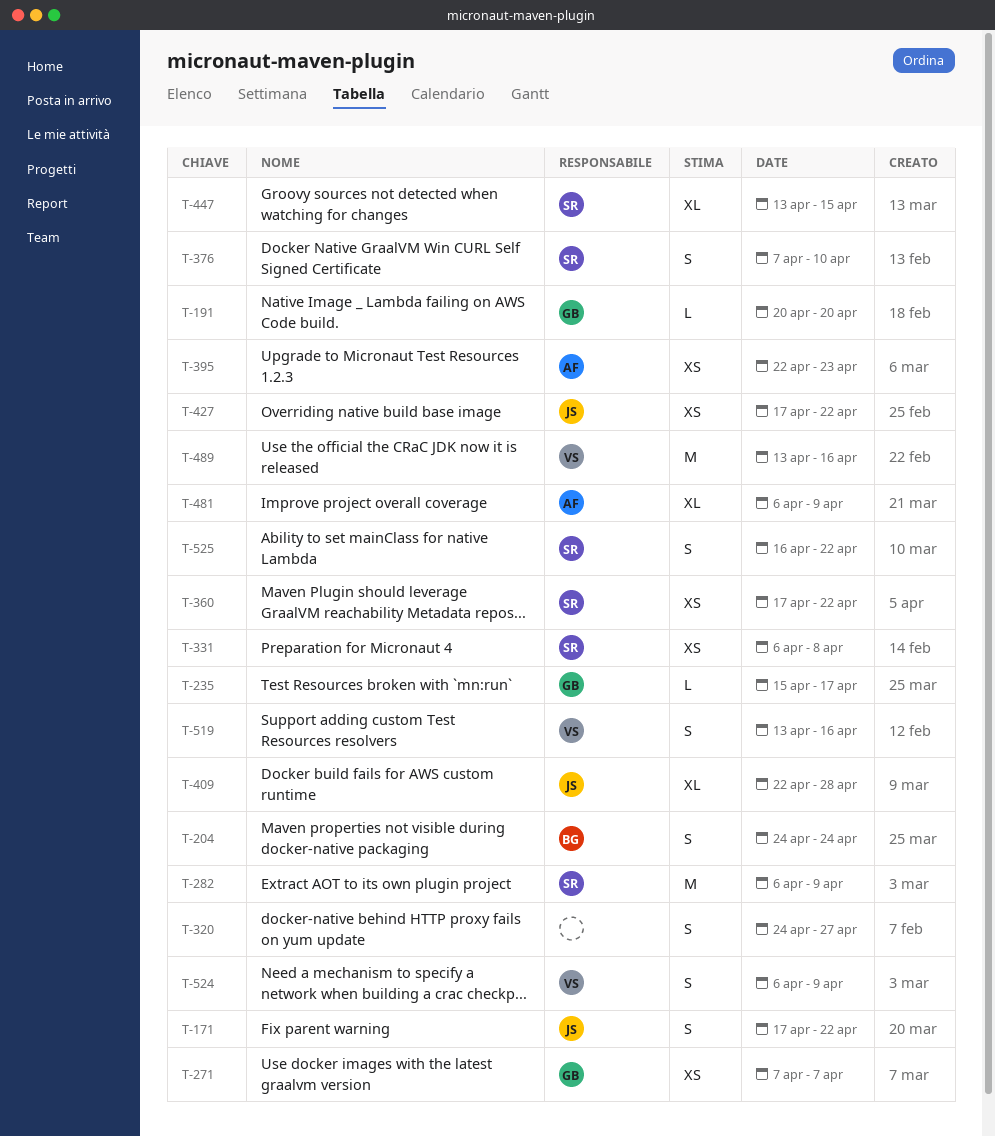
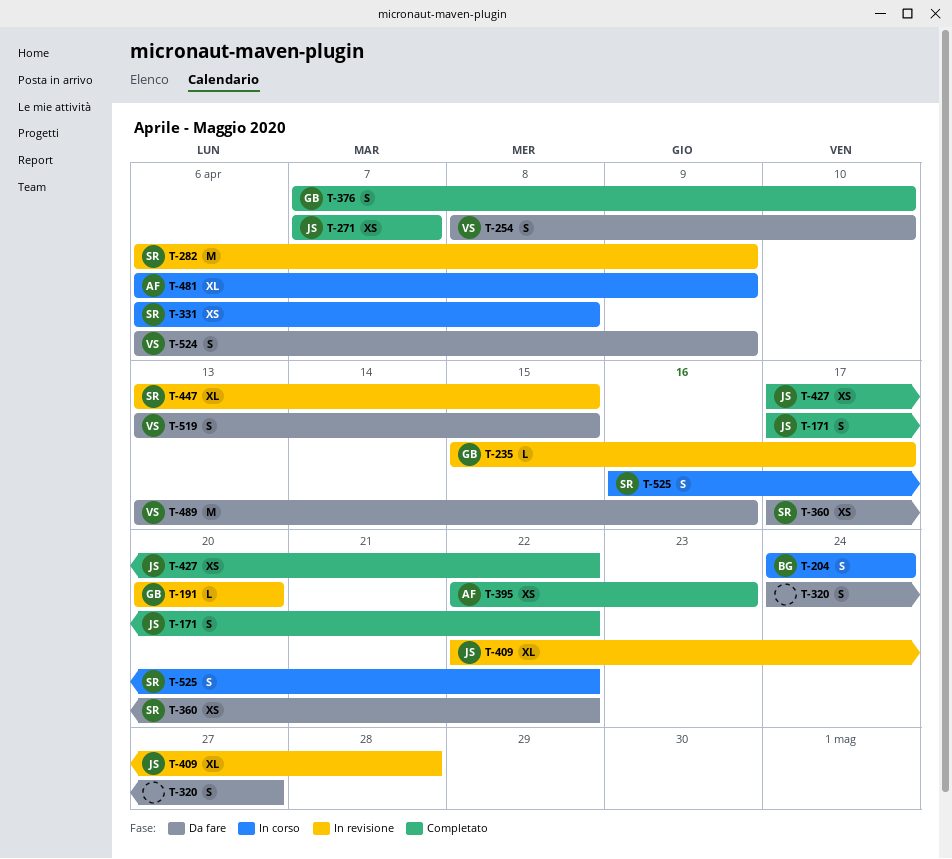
T-254: none -> present
T-271, owner: GB -> JS
T-376, owner: SR -> GB
T-519, due: Apr 16 -> Apr 15

